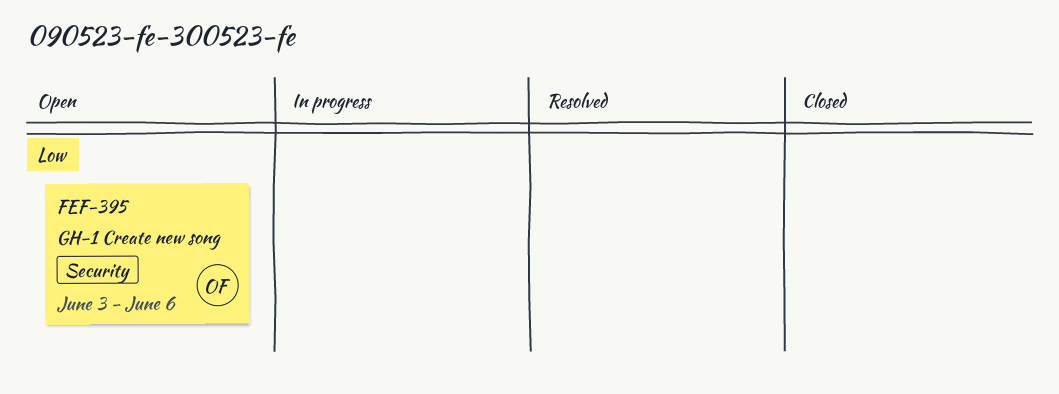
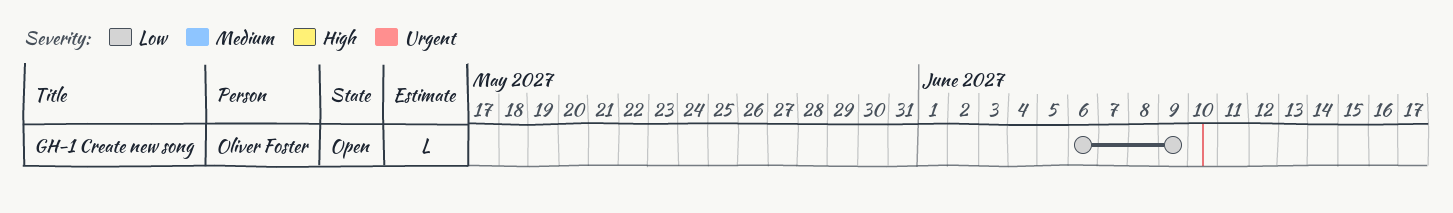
GH-1 Create new song, start: Jun 3 -> Jun 6
GH-1 Create new song, due: Jun 6 -> Jun 9

